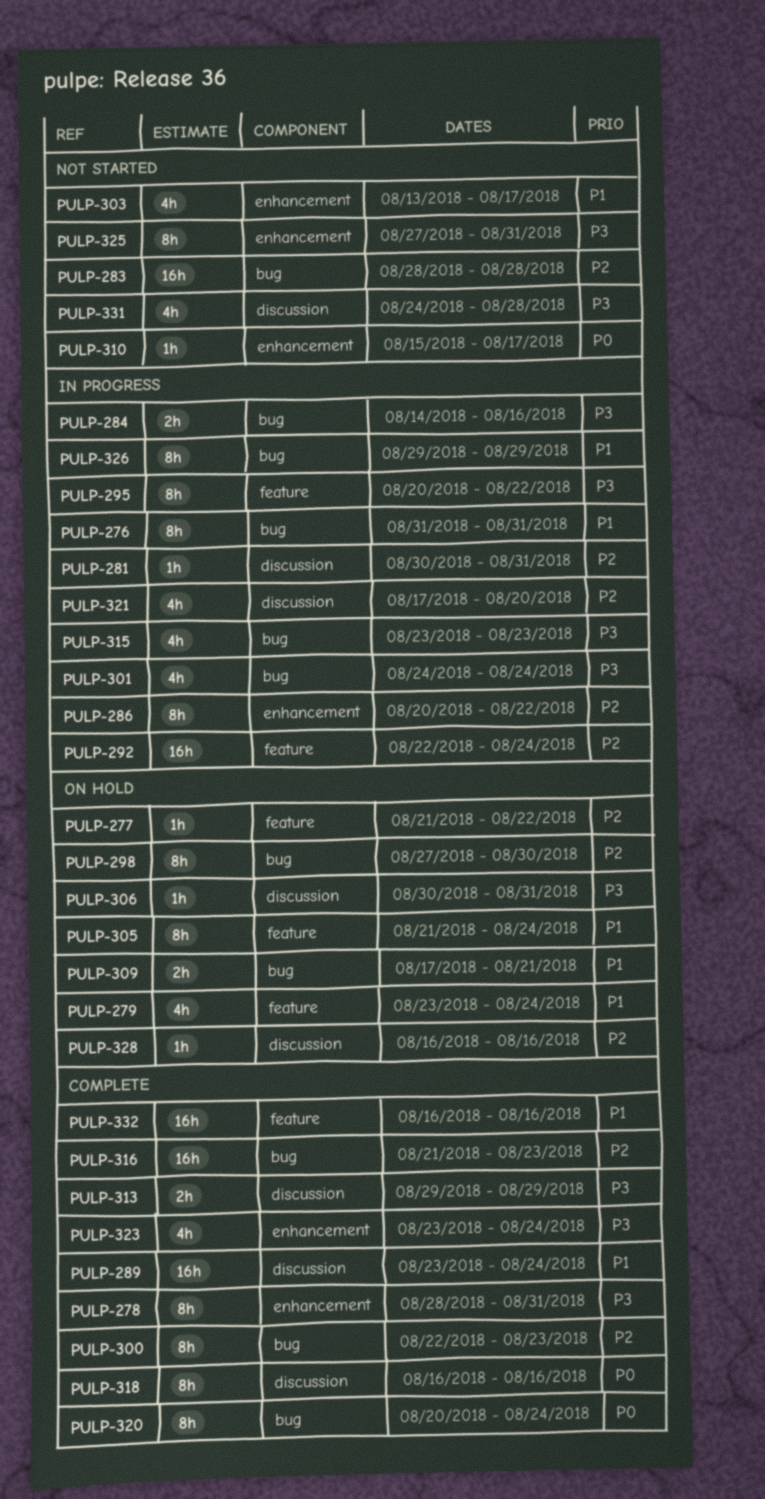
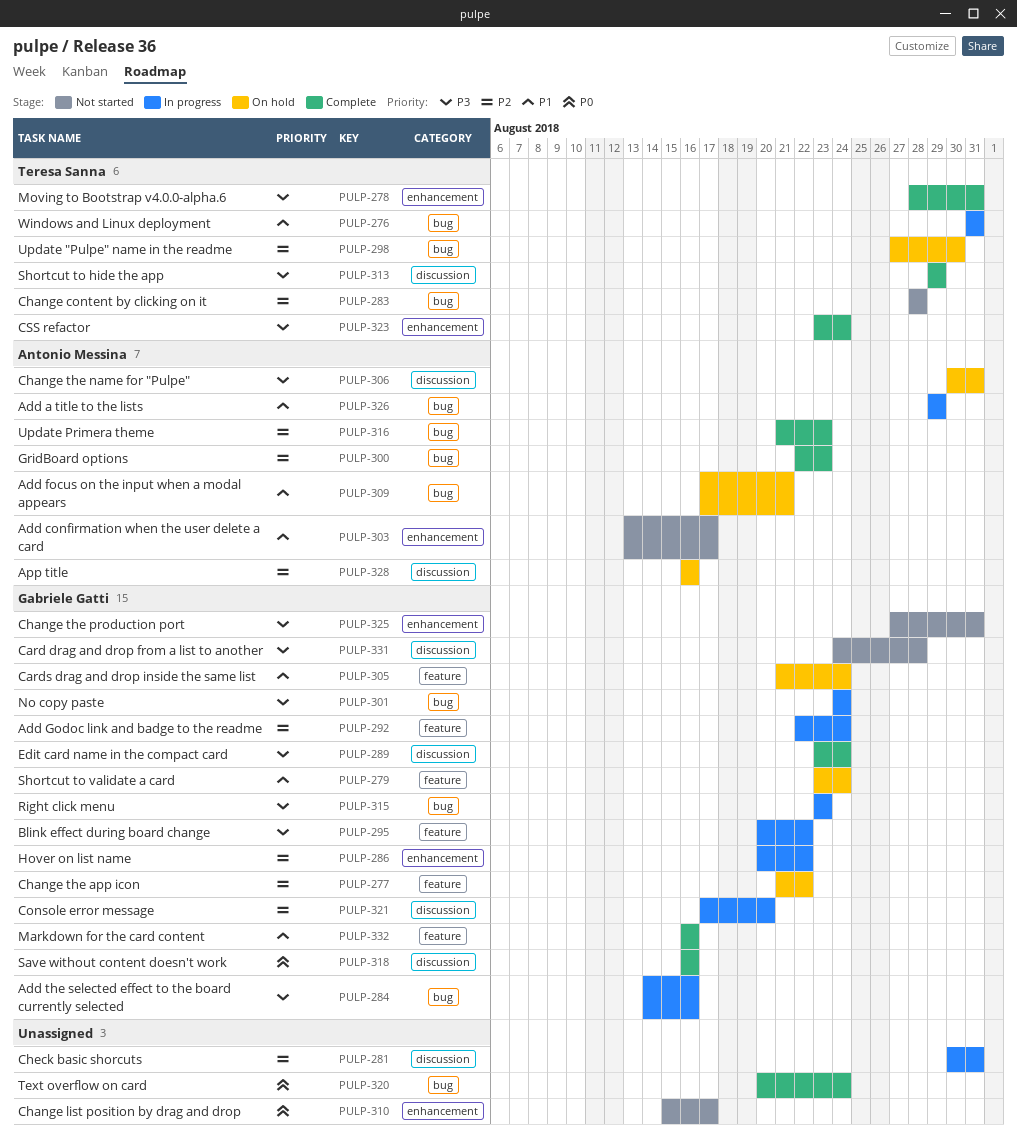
PULP-289, priority: P1 -> P3

